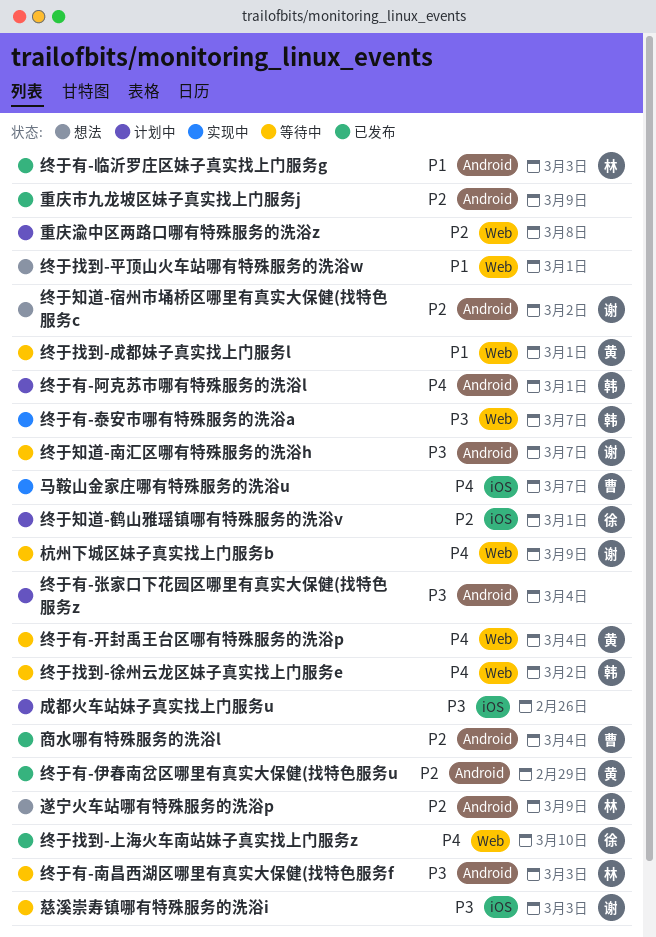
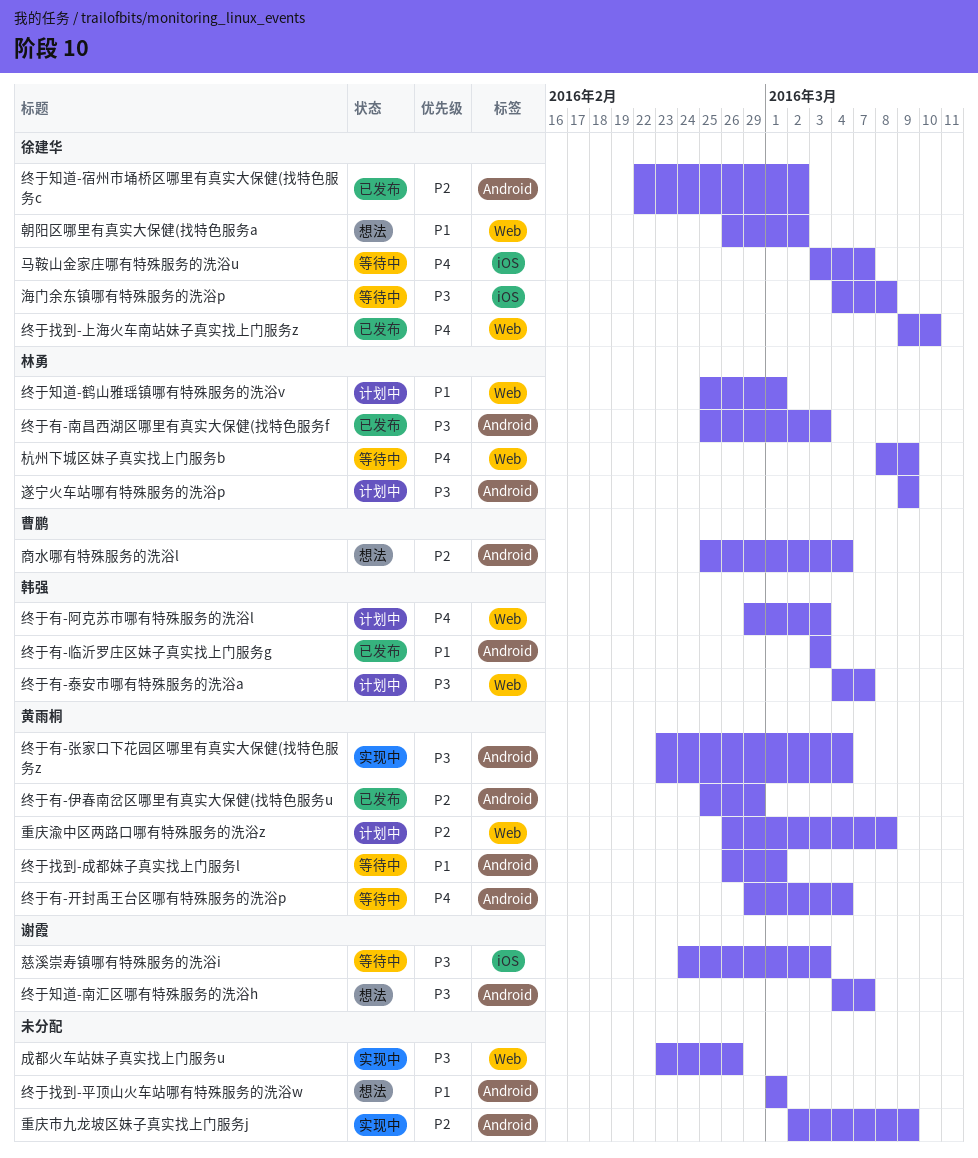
商水哪有特殊服务的洗浴l, status: 已发布 -> 想法
成都火车站妹子真实找上门服务u, status: 计划中 -> 实现中
成都火车站妹子真实找上门服务u, label: iOS -> Web
朝阳区哪里有真实大保健(找特色服务a: none -> present
杭州下城区妹子真实找上门服务b, owner: 谢霞 -> 林勇
海门余东镇哪有特殊服务的洗浴p: none -> present
终于找到-平顶山火车站哪有特殊服务的洗浴w, label: Web -> Android
终于找到-徐州云龙区妹子真实找上门服务e: present -> none
终于找到-成都妹子真实找上门服务l, label: Web -> Android
终于有-临沂罗庄区妹子真实找上门服务g, owner: 林勇 -> 韩强
终于有-南昌西湖区哪里有真实大保健(找特色服务f, status: 等待中 -> 已发布
终于有-开封禹王台区哪有特殊服务的洗浴p, label: Web -> Android
终于有-张家口下花园区哪里有真实大保健(找特色服务z, status: 计划中 -> 实现中
终于有-张家口下花园区哪里有真实大保健(找特色服务z, owner: none -> 黄雨桐
终于有-泰安市哪有特殊服务的洗浴a, status: 实现中 -> 计划中
终于有-阿克苏市哪有特殊服务的洗浴l, label: Android -> Web
终于有-阿克苏市哪有特殊服务的洗浴l, due: Mar 1 -> Mar 3
终于知道-南汇区哪有特殊服务的洗浴h, status: 等待中 -> 想法
终于知道-宿州市埇桥区哪里有真实大保健(找特色服务c, status: 想法 -> 已发布
终于知道-宿州市埇桥区哪里有真实大保健(找特色服务c, owner: 谢霞 -> 徐建华
终于知道-鹤山雅瑶镇哪有特殊服务的洗浴v, owner: 徐建华 -> 林勇
终于知道-鹤山雅瑶镇哪有特殊服务的洗浴v, priority: P2 -> P1
终于知道-鹤山雅瑶镇哪有特殊服务的洗浴v, label: iOS -> Web
遂宁火车站哪有特殊服务的洗浴p, status: 想法 -> 计划中
遂宁火车站哪有特殊服务的洗浴p, priority: P2 -> P3
重庆市九龙坡区妹子真实找上门服务j, status: 已发布 -> 实现中
重庆渝中区两路口哪有特殊服务的洗浴z, owner: none -> 黄雨桐
马鞍山金家庄哪有特殊服务的洗浴u, status: 实现中 -> 等待中
马鞍山金家庄哪有特殊服务的洗浴u, owner: 曹鹏 -> 徐建华

